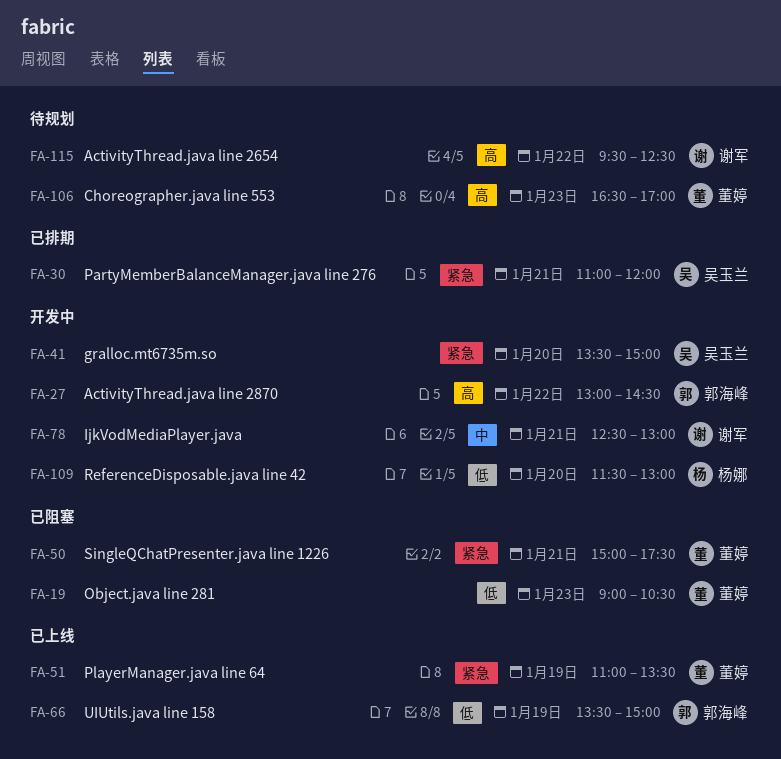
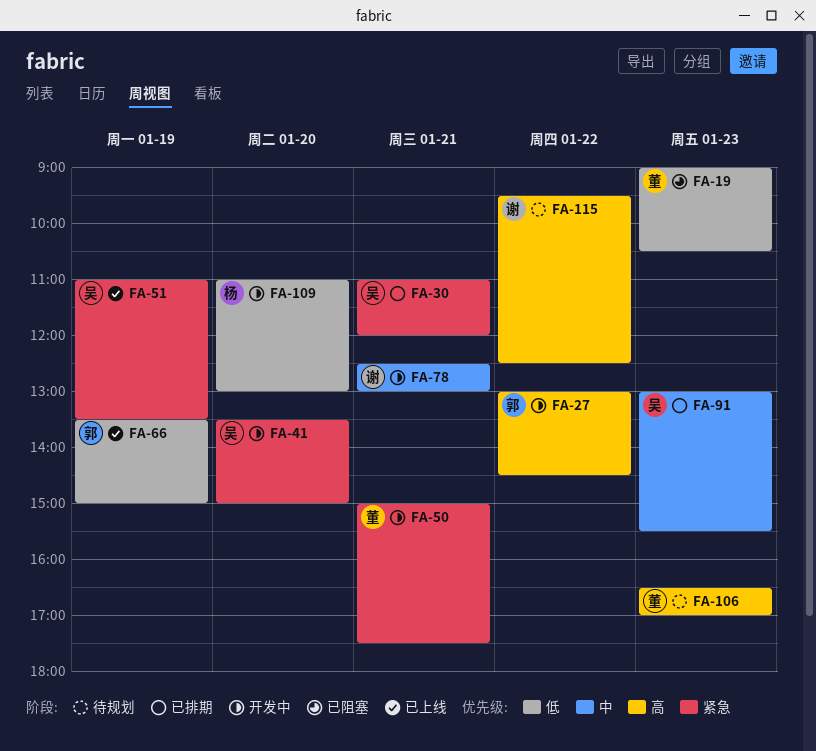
FA-50, status: 已阻塞 -> 开发中
FA-51, owner: 董婷 -> 吴玉兰
FA-91: none -> present
FA-109, begins: 11:30 -> 11:00

